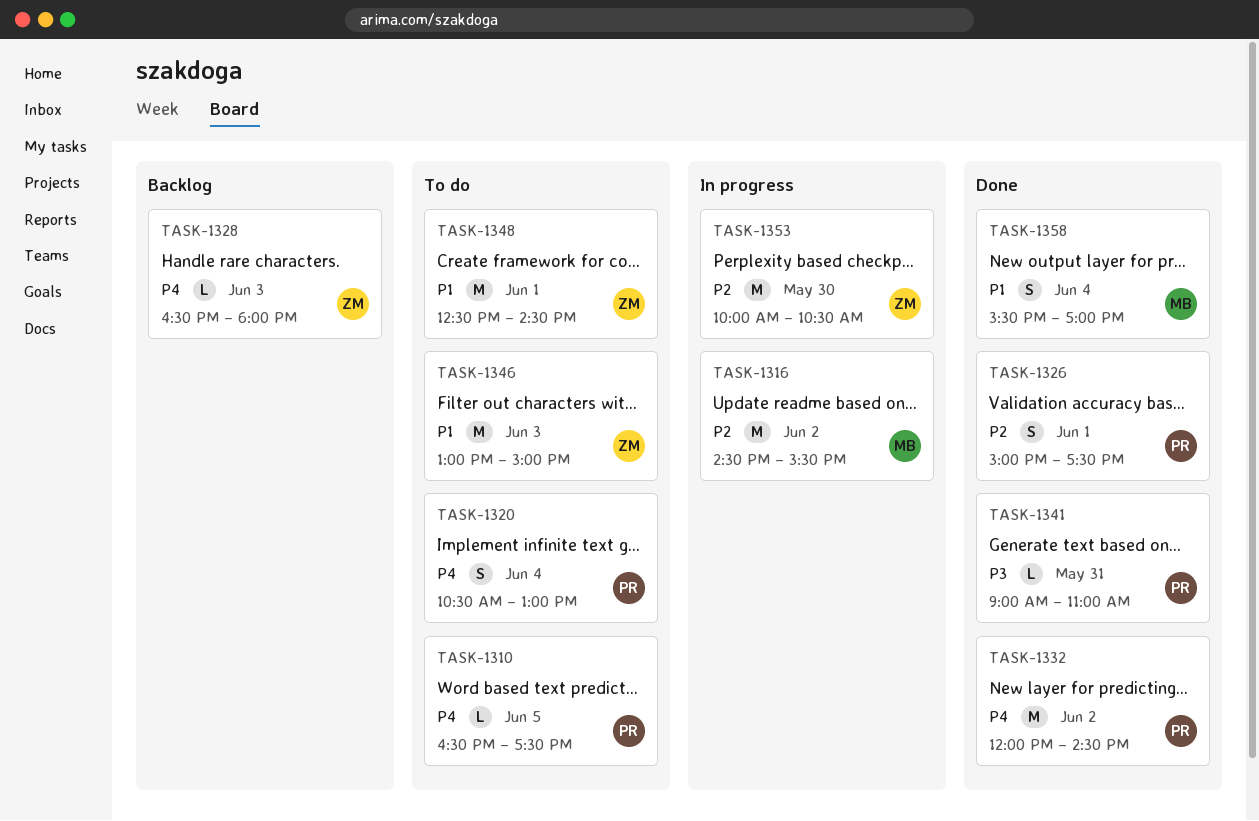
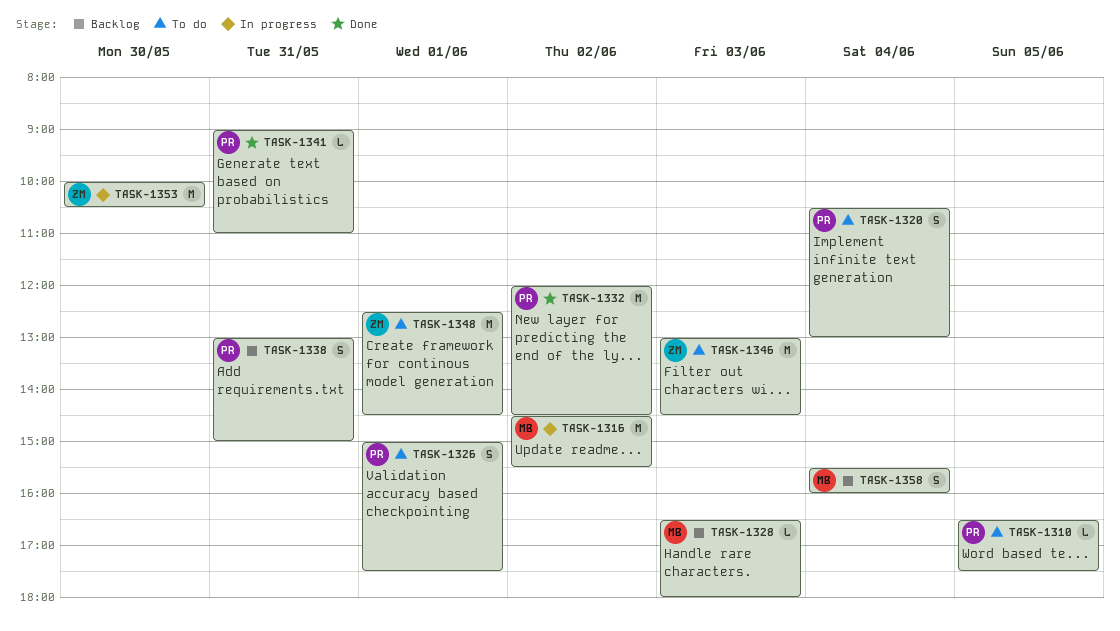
TASK-1326, status: Done -> To do
TASK-1328, owner: ZM -> MB
TASK-1338: none -> present
TASK-1346, ends: 15:00 -> 14:30
TASK-1358, status: Done -> Backlog
TASK-1358, ends: 17:00 -> 16:00

